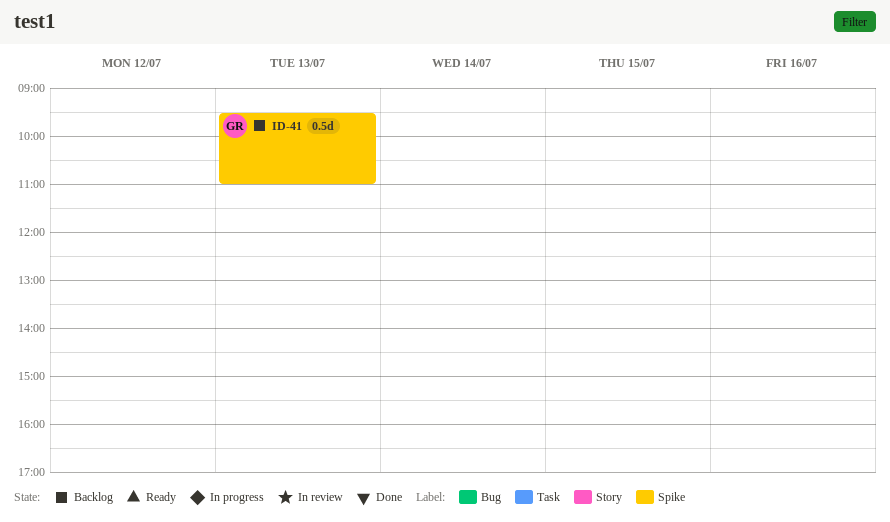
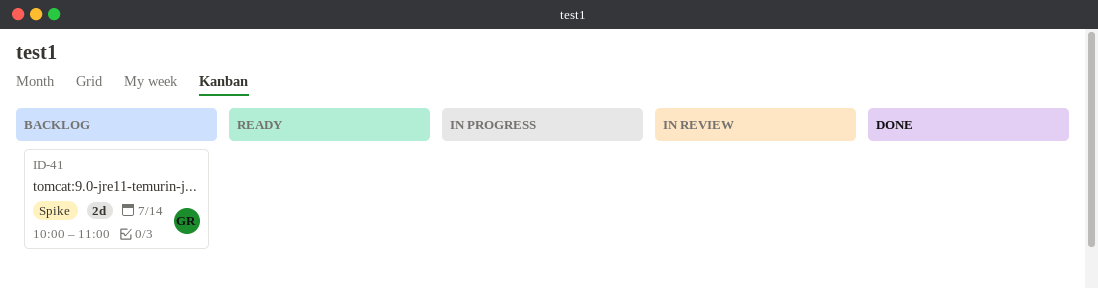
ID-41, estimate: 0.5d -> 2d
ID-41, day: Jul 13 -> Jul 14
ID-41, begins: 09:30 -> 10:00

